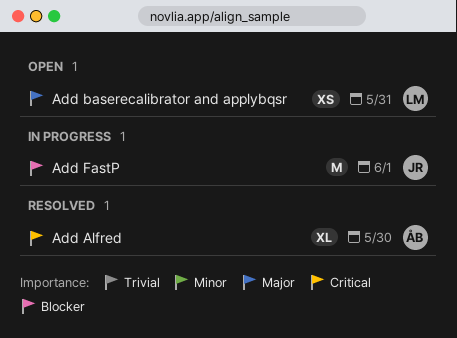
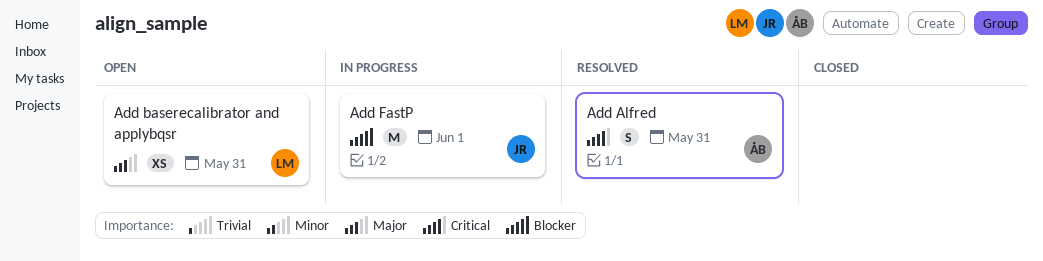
Add Alfred, estimate: XL -> S
Add Alfred, due: May 30 -> May 31

